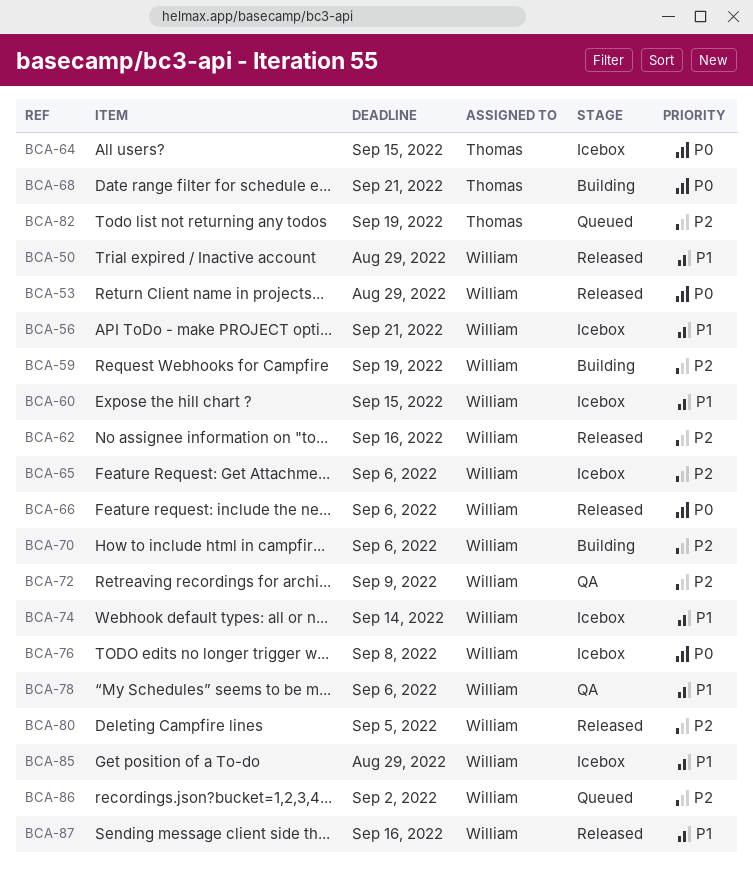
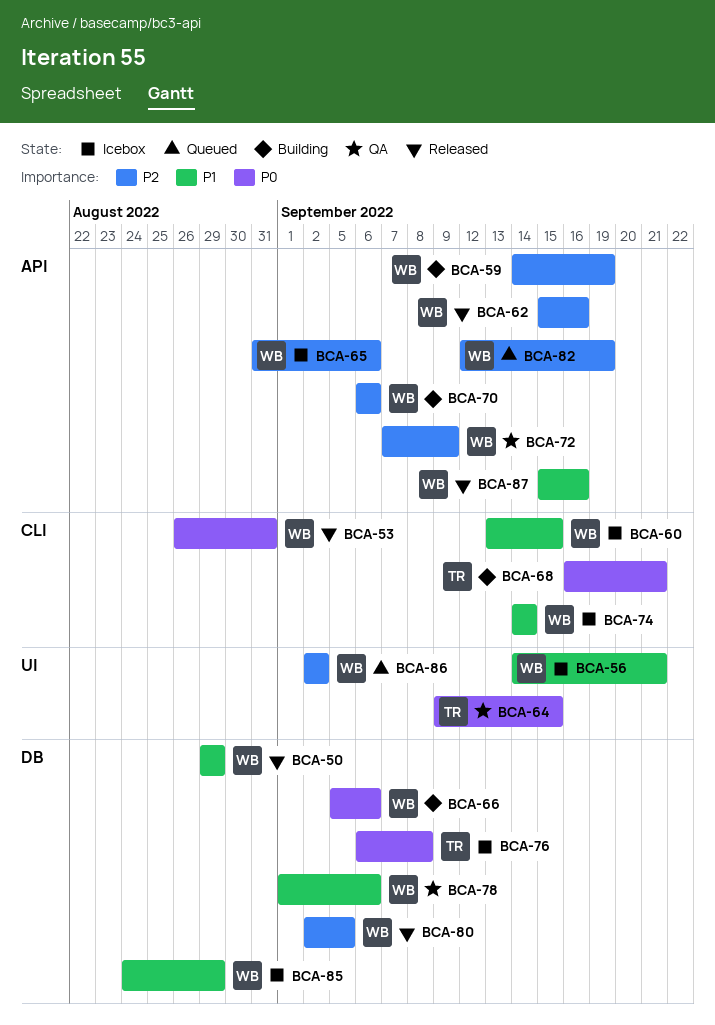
BCA-53, due: Aug 29 -> Aug 31
BCA-64, status: Icebox -> QA
BCA-66, status: Released -> Building
BCA-76, owner: William -> Thomas
BCA-82, owner: Thomas -> William

